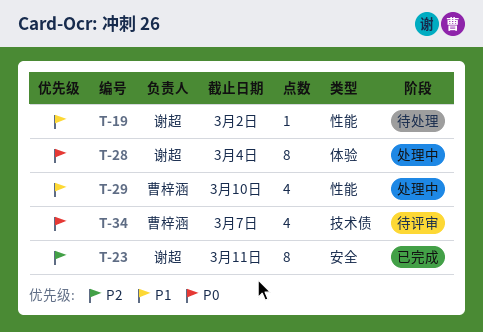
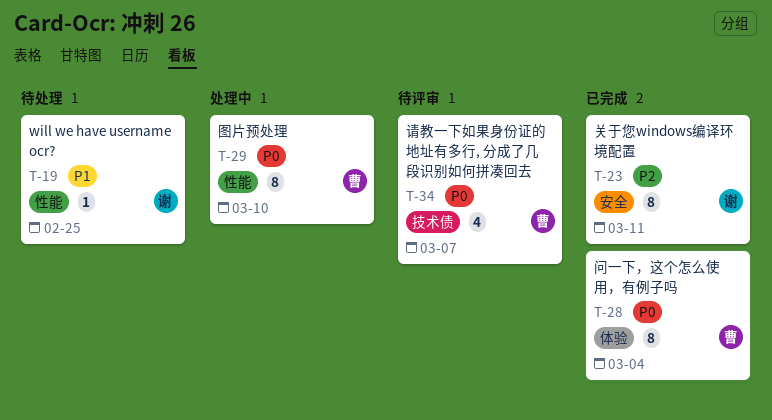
T-19, due: Mar 2 -> Feb 25
T-28, status: 处理中 -> 已完成
T-28, owner: 谢超 -> 曹梓涵
T-29, priority: P1 -> P0
T-29, estimate: 4 -> 8

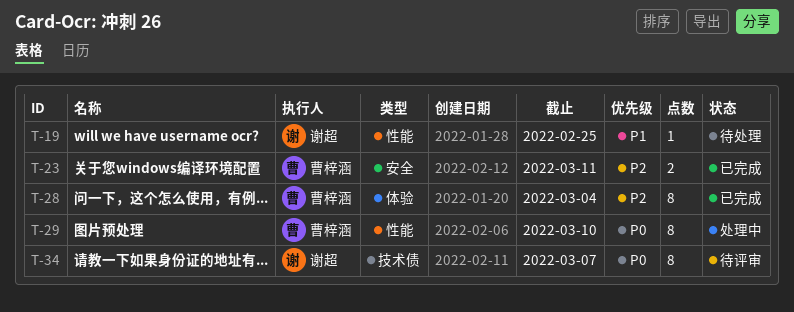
T-23, owner: 谢超 -> 曹梓涵
T-23, estimate: 8 -> 2
T-28, priority: P0 -> P2
T-34, owner: 曹梓涵 -> 谢超
T-34, estimate: 4 -> 8

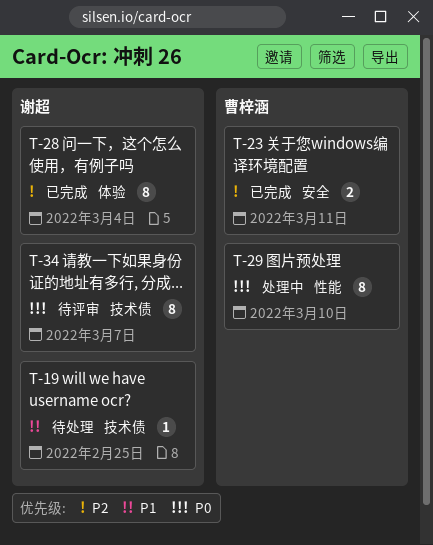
T-19, label: 性能 -> 技术债
T-28, owner: 曹梓涵 -> 谢超

